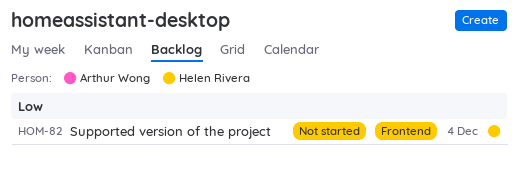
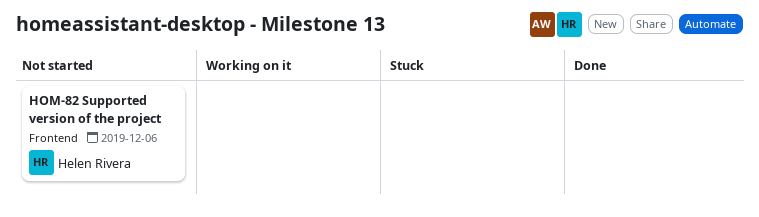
HOM-82, due: Dec 4 -> Dec 6

